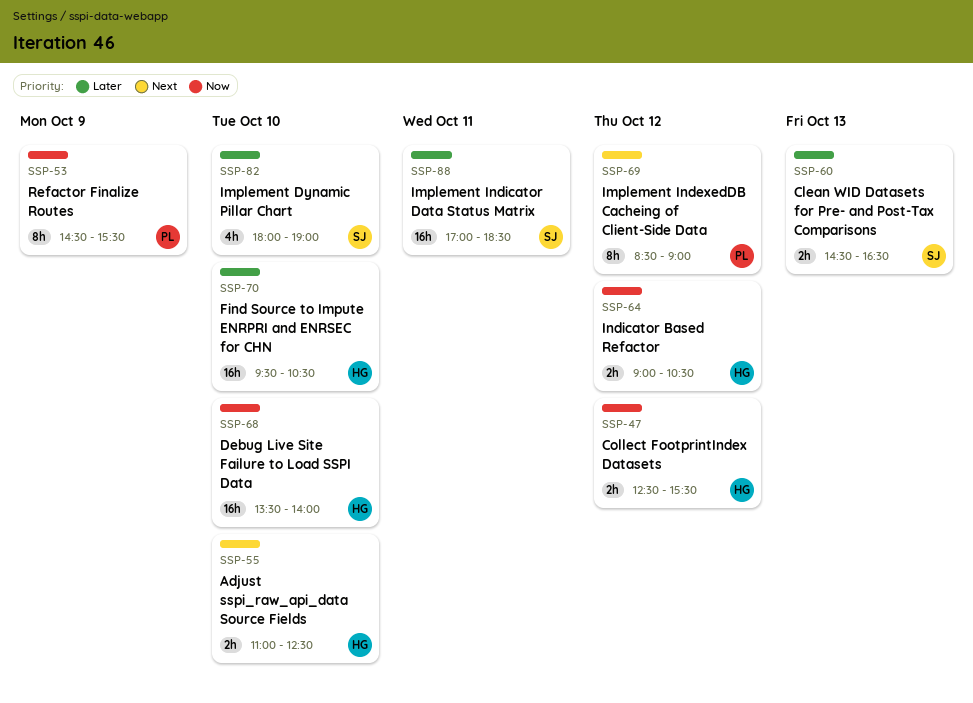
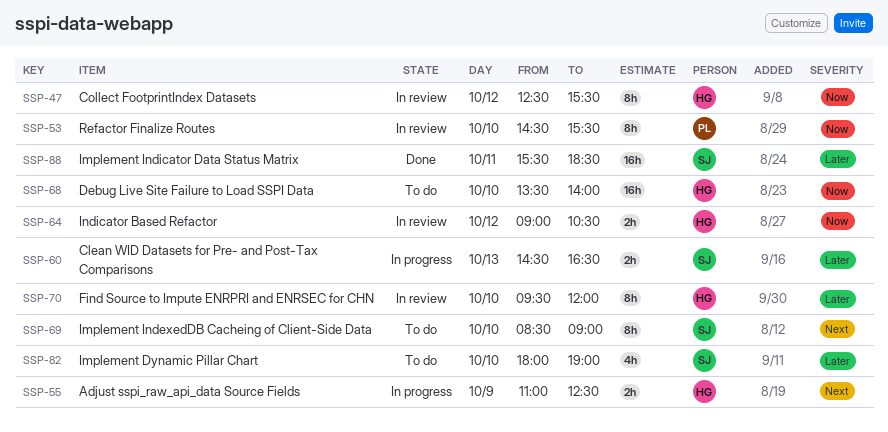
SSP-47, estimate: 2h -> 8h
SSP-53, day: Oct 9 -> Oct 10
SSP-55, day: Oct 10 -> Oct 9
SSP-69, owner: PL -> SJ
SSP-69, day: Oct 12 -> Oct 10
SSP-70, estimate: 16h -> 8h
SSP-70, ends: 10:30 -> 12:00
SSP-88, begins: 17:00 -> 15:30

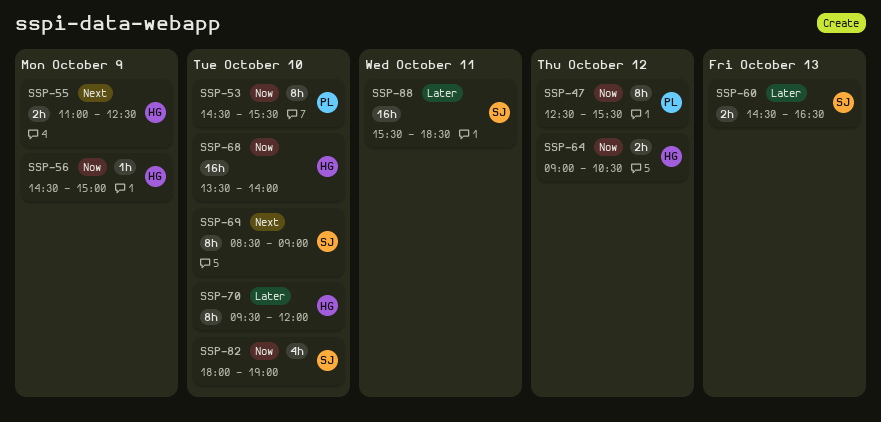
SSP-47, owner: HG -> PL
SSP-56: none -> present
SSP-82, priority: Later -> Now

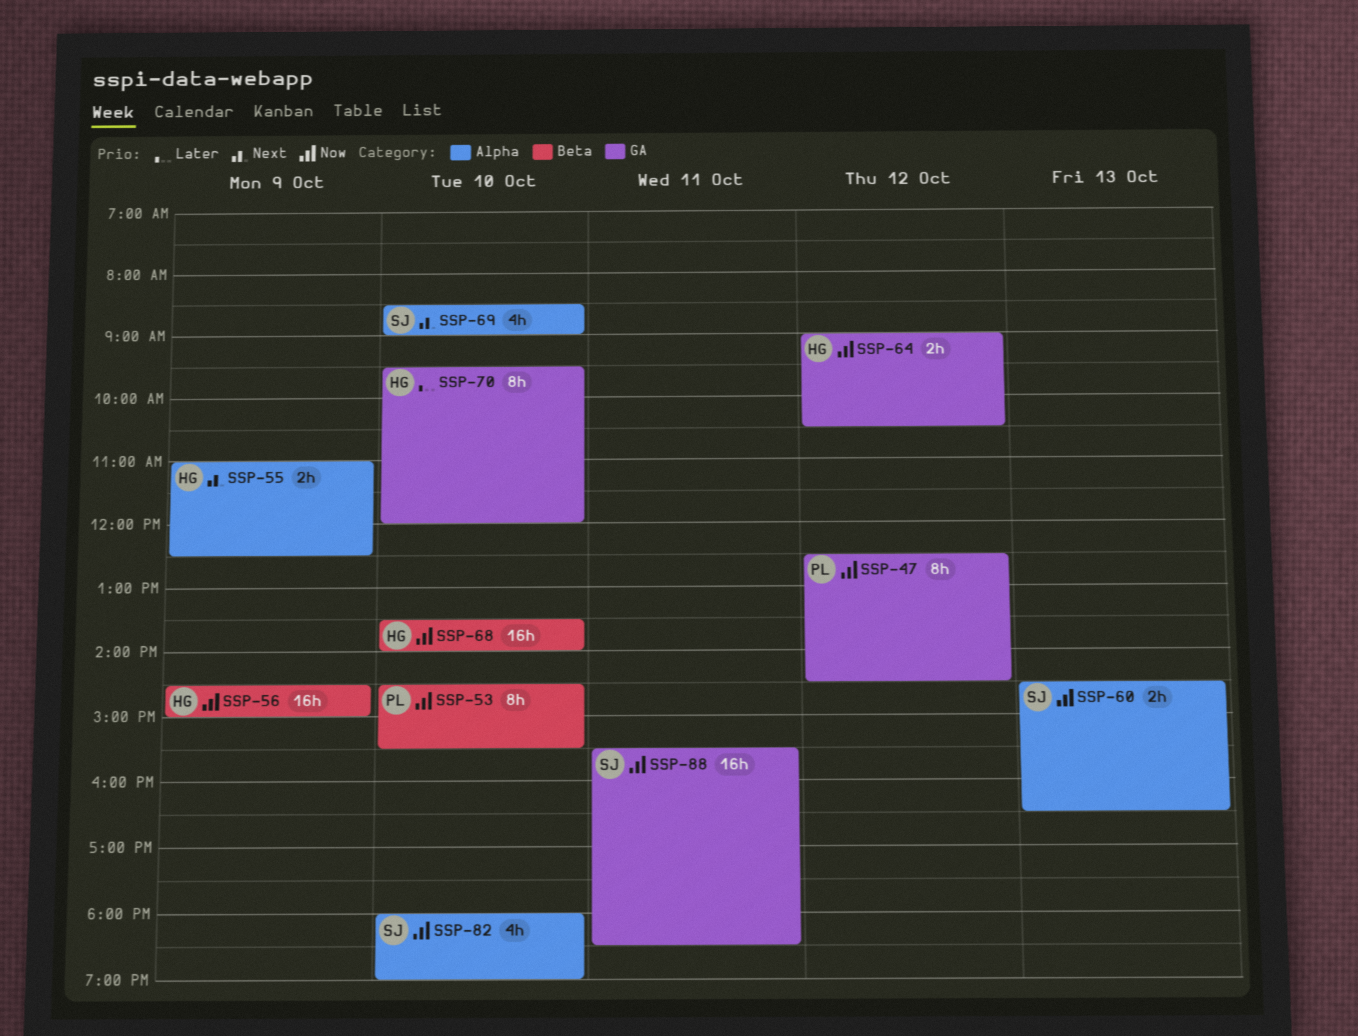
SSP-47, ends: 15:30 -> 14:30
SSP-56, estimate: 1h -> 16h
SSP-60, priority: Later -> Now
SSP-69, estimate: 8h -> 4h
SSP-88, priority: Later -> Now

